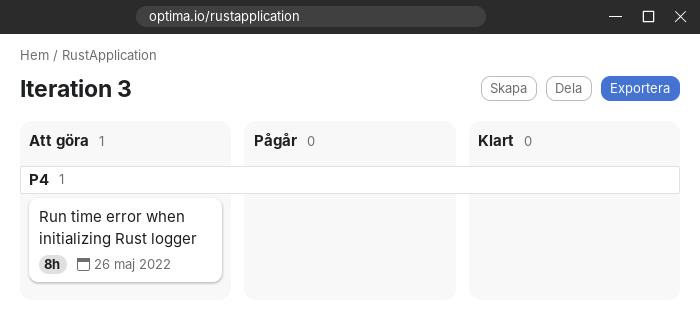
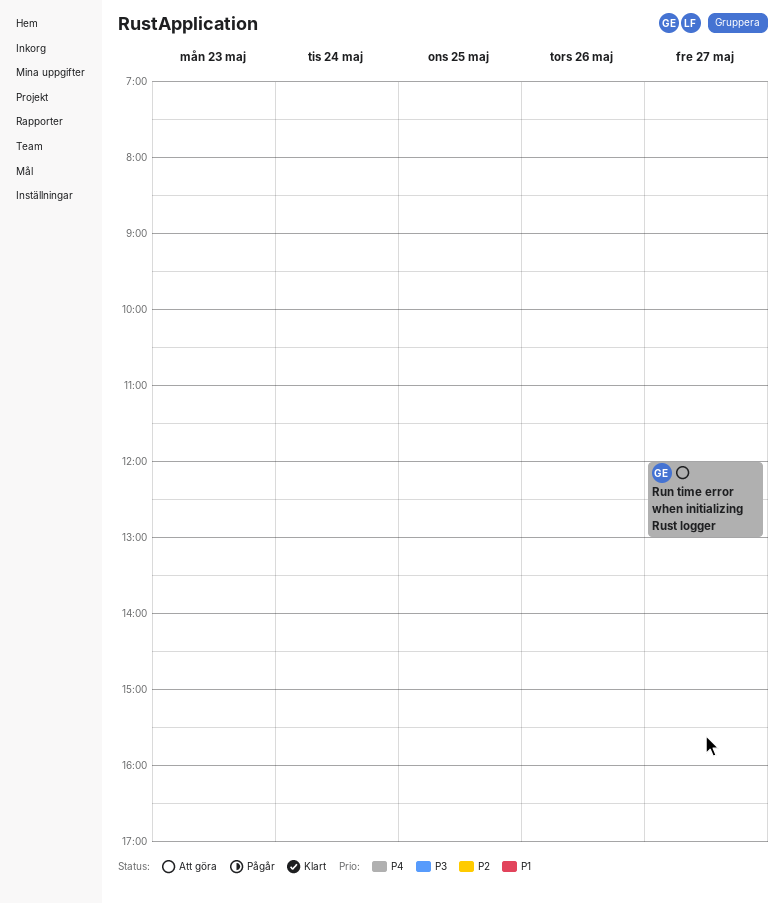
Run time error when initializing Rust logger, day: May 26 -> May 27

